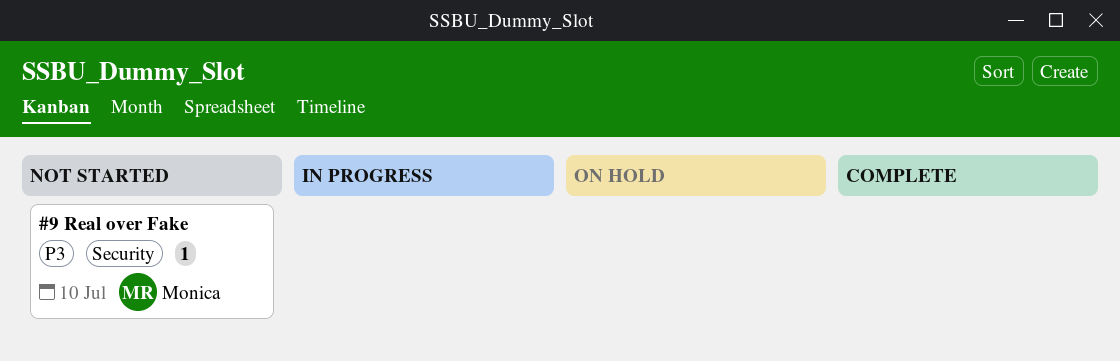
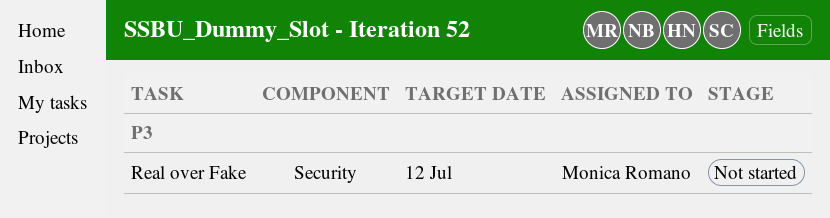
Real over Fake, due: Jul 10 -> Jul 12

